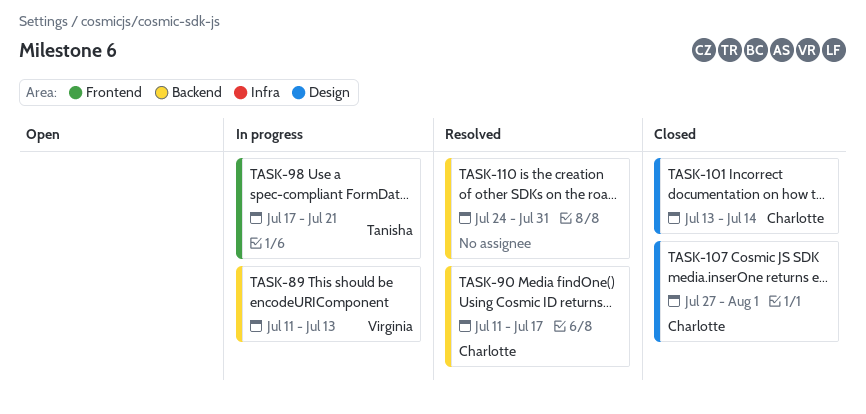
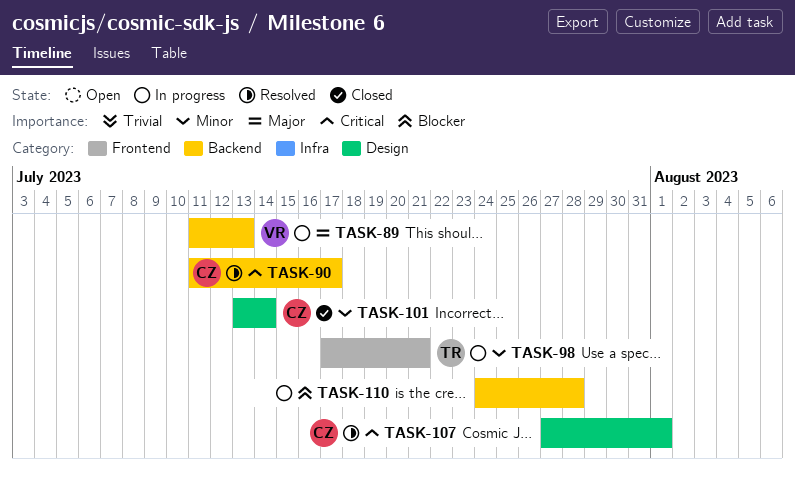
TASK-107, status: Closed -> Resolved
TASK-110, status: Resolved -> In progress
TASK-110, due: Jul 31 -> Jul 28

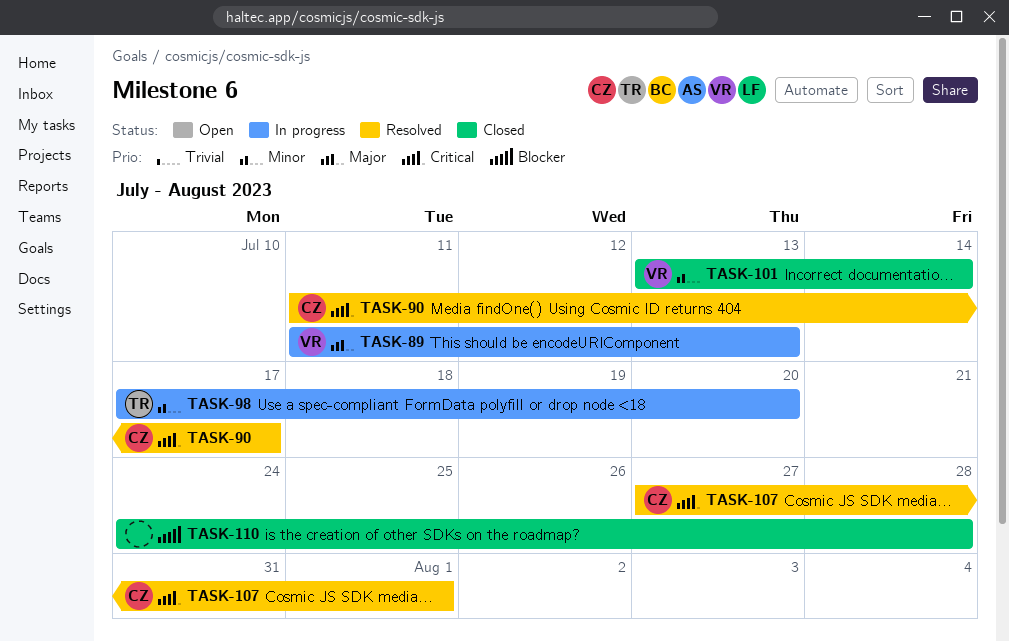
TASK-98, due: Jul 21 -> Jul 20
TASK-101, owner: CZ -> VR
TASK-110, status: In progress -> Closed

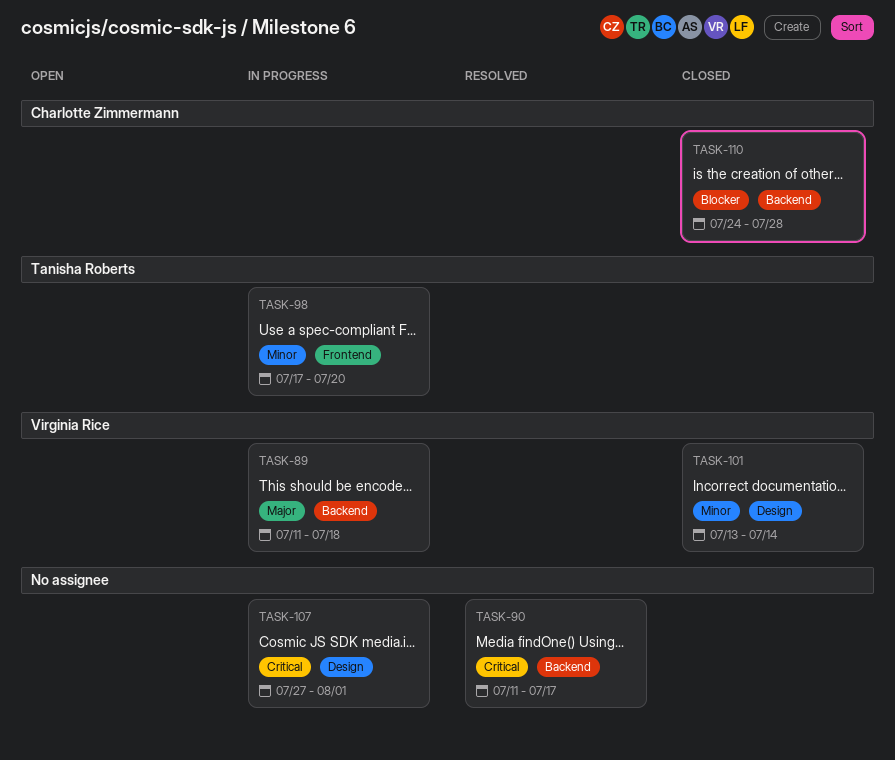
TASK-89, due: Jul 13 -> Jul 18
TASK-90, owner: Charlotte Zimmermann -> none
TASK-107, status: Resolved -> In progress
TASK-107, owner: Charlotte Zimmermann -> none
TASK-110, owner: none -> Charlotte Zimmermann

